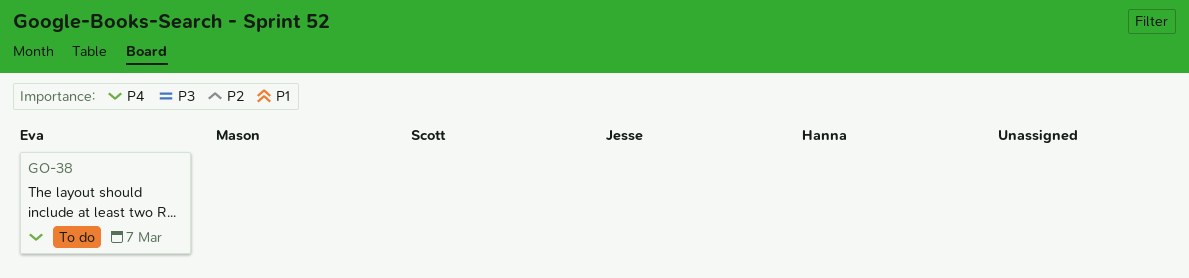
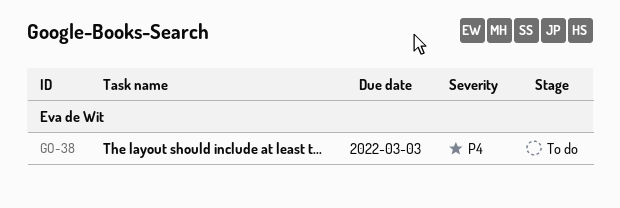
GO-38, due: Mar 7 -> Mar 3

